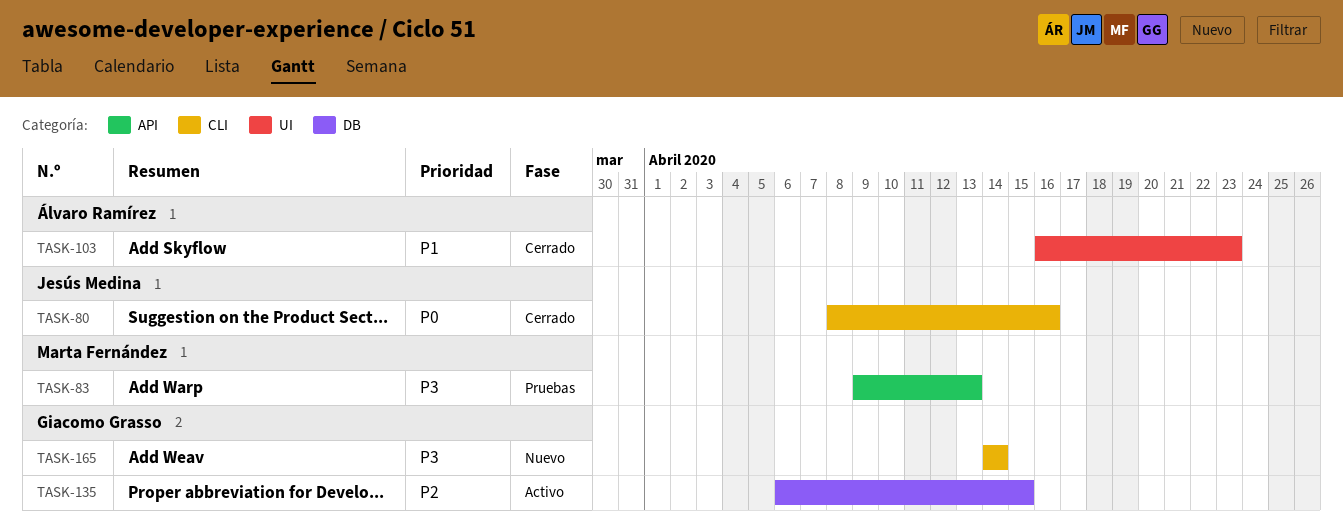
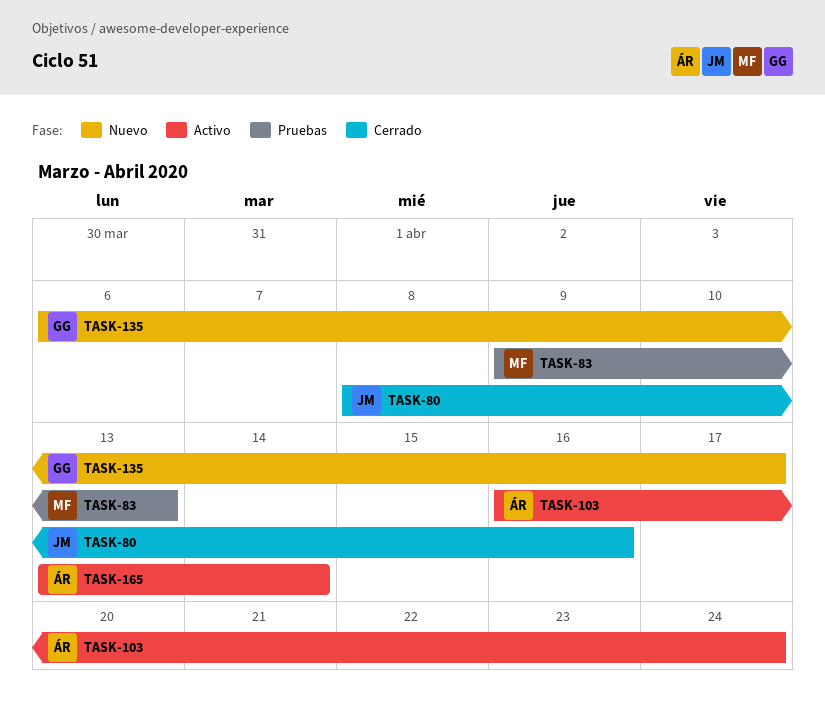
TASK-103, status: Cerrado -> Activo
TASK-103, due: Apr 23 -> Apr 24
TASK-135, status: Activo -> Nuevo
TASK-135, due: Apr 15 -> Apr 17
TASK-165, status: Nuevo -> Activo
TASK-165, owner: Giacomo Grasso -> Álvaro Ramírez
TASK-165, start: Apr 14 -> Apr 13

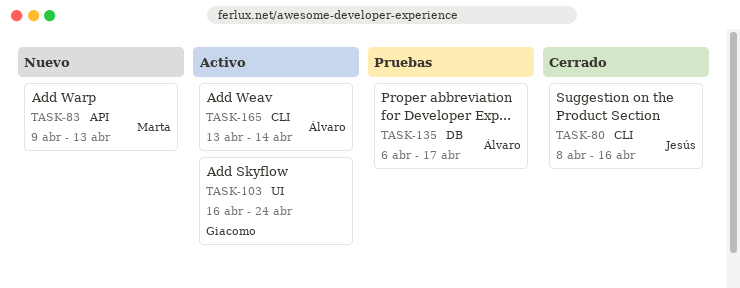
TASK-83, status: Pruebas -> Nuevo
TASK-103, owner: Álvaro -> Giacomo
TASK-135, status: Nuevo -> Pruebas
TASK-135, owner: Giacomo -> Álvaro

